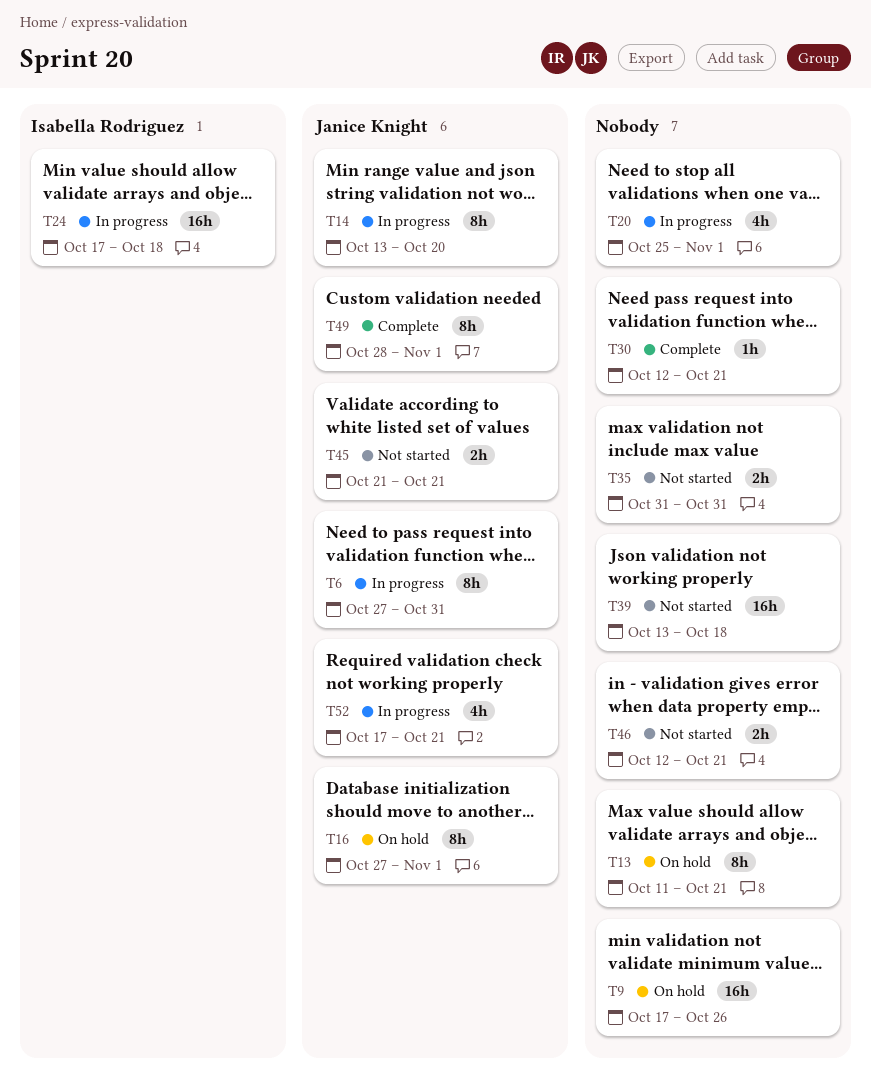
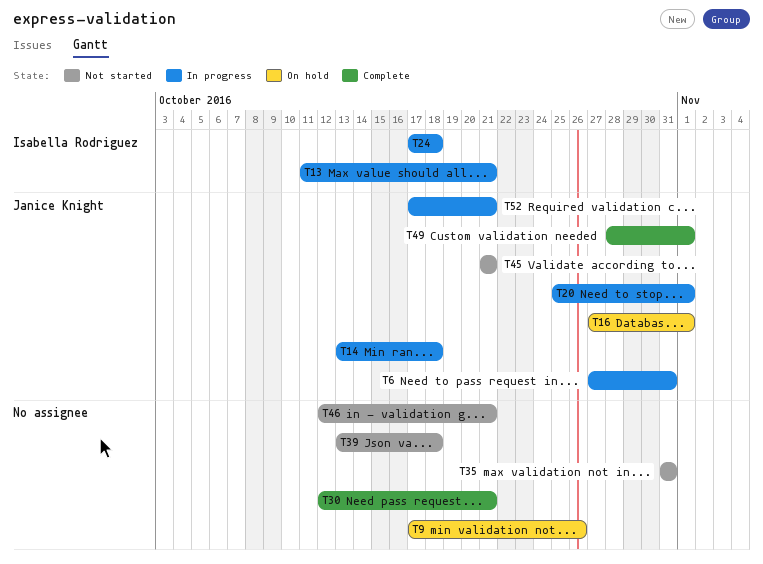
T13, status: On hold -> In progress
T13, owner: none -> Isabella Rodriguez
T14, due: Oct 20 -> Oct 18
T20, owner: none -> Janice Knight

